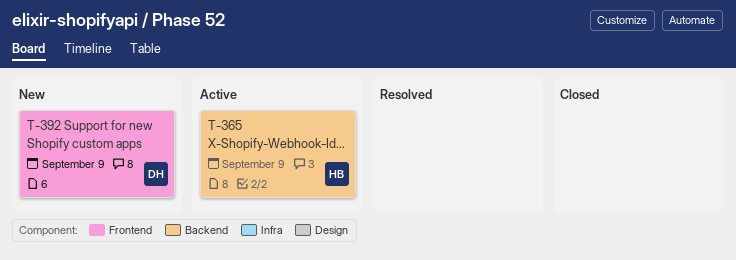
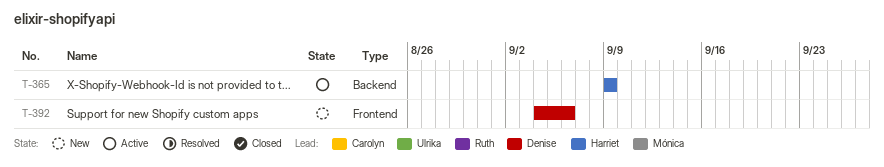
T-392, due: Sep 9 -> Sep 6

